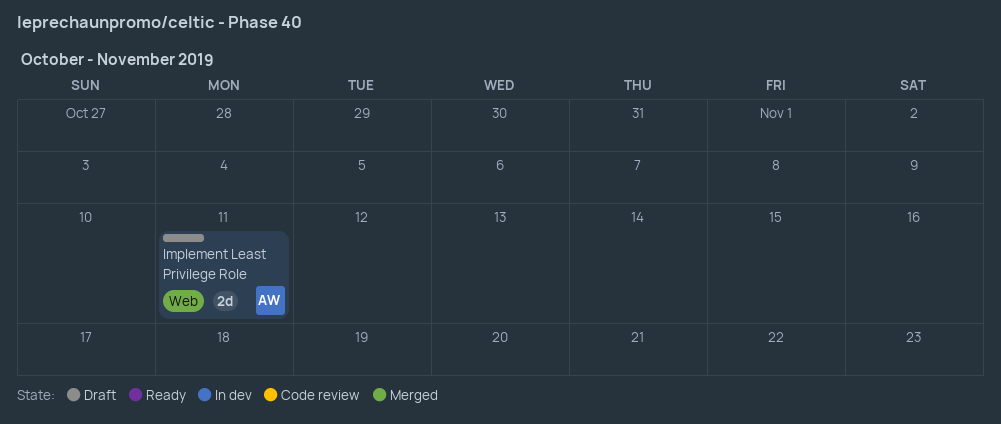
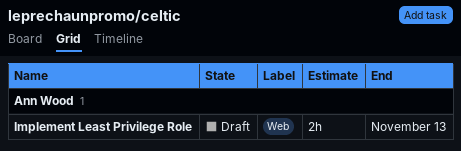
Implement Least Privilege Role, estimate: 2d -> 2h
Implement Least Privilege Role, due: Nov 11 -> Nov 13

